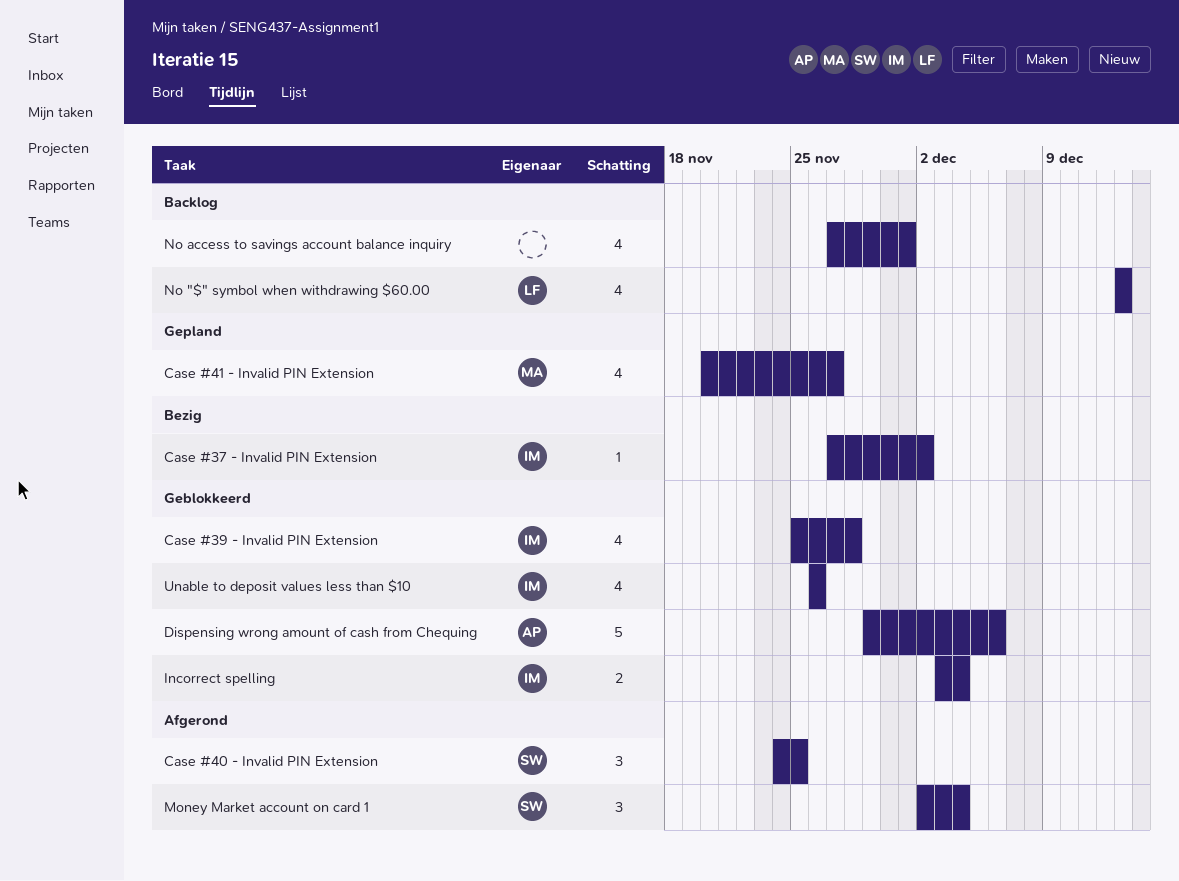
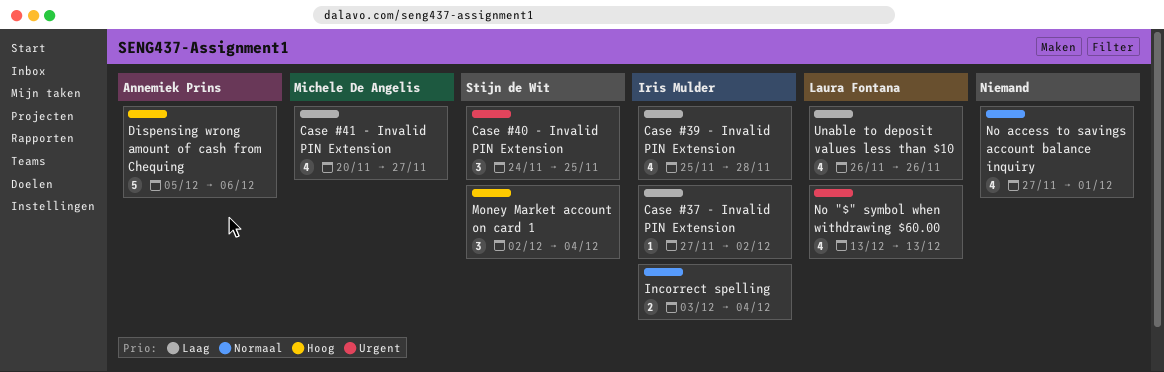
Dispensing wrong amount of cash from Chequing, start: Nov 29 -> Dec 5
Unable to deposit values less than $10, owner: Iris Mulder -> Laura Fontana

